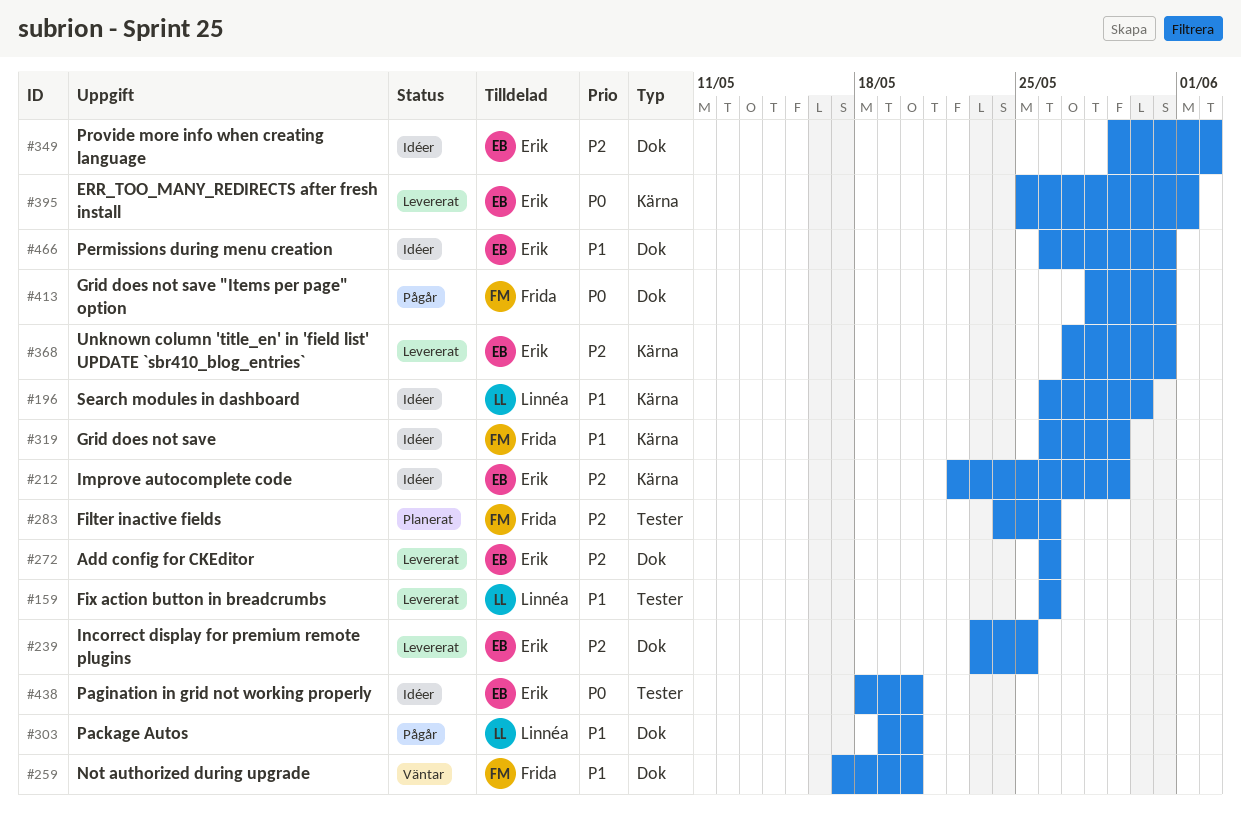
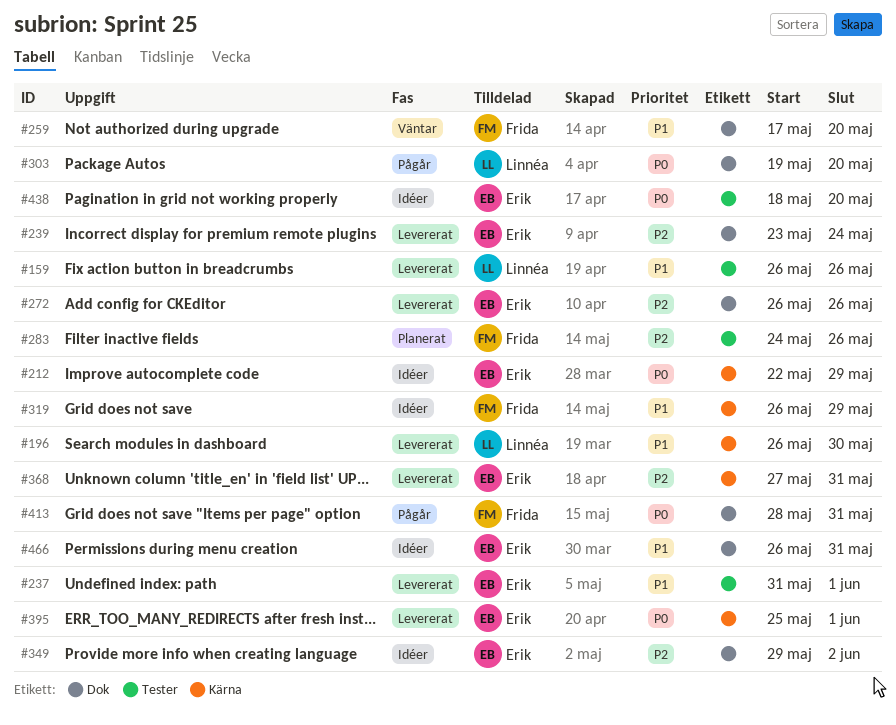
#196, status: Idéer -> Levererat
#212, priority: P2 -> P0
#237: none -> present
#239, due: May 25 -> May 24
#303, priority: P1 -> P0

